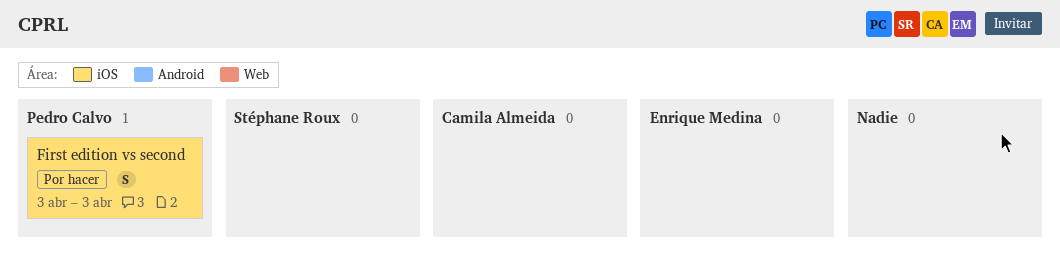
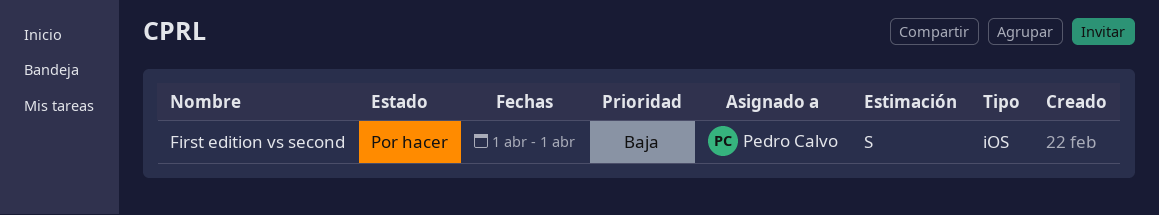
First edition vs second, start: Apr 3 -> Apr 1
First edition vs second, due: Apr 3 -> Apr 1

